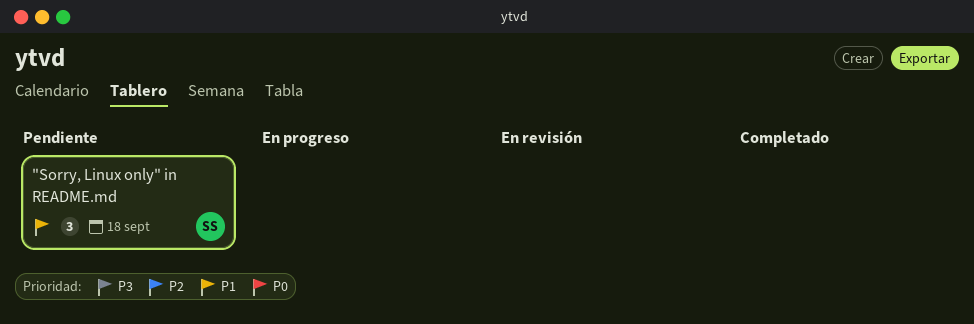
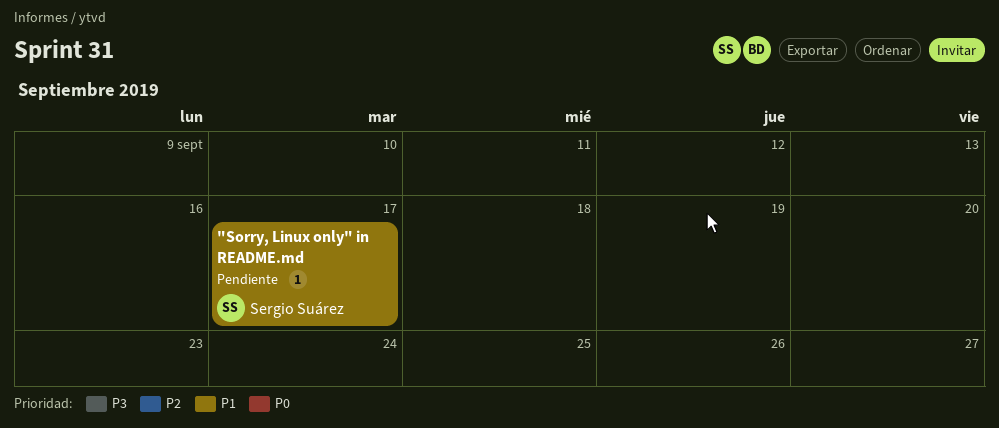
"Sorry, Linux only" in README.md, estimate: 3 -> 1
"Sorry, Linux only" in README.md, due: Sep 18 -> Sep 17

